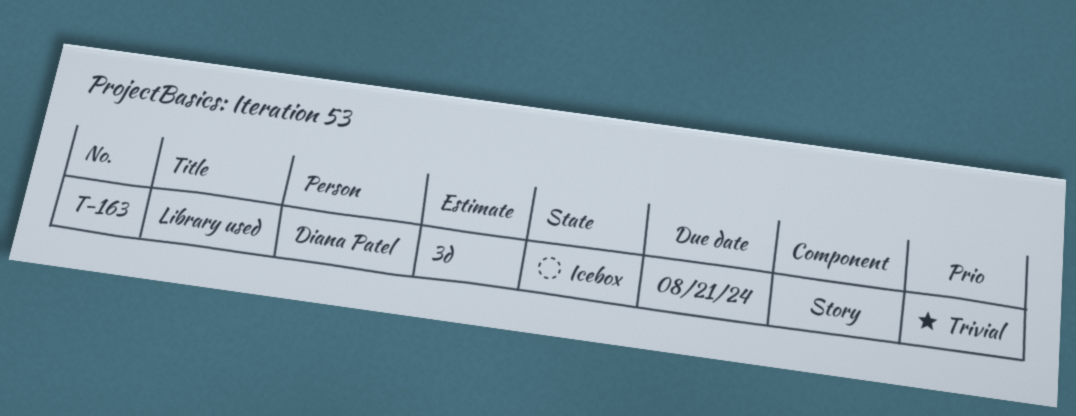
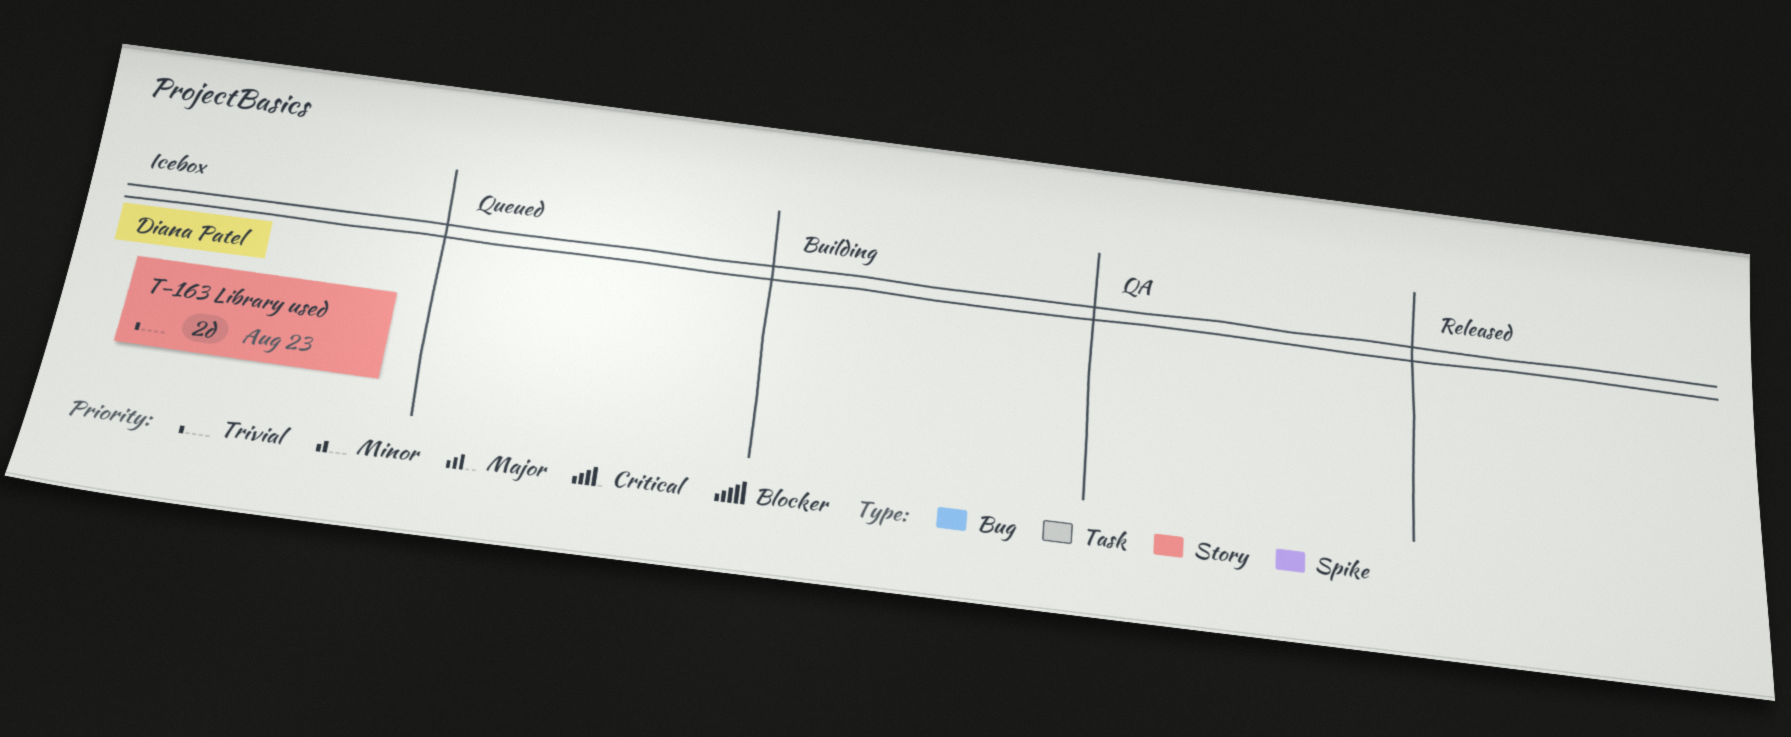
T-163, estimate: 3d -> 2d
T-163, due: Aug 21 -> Aug 23

